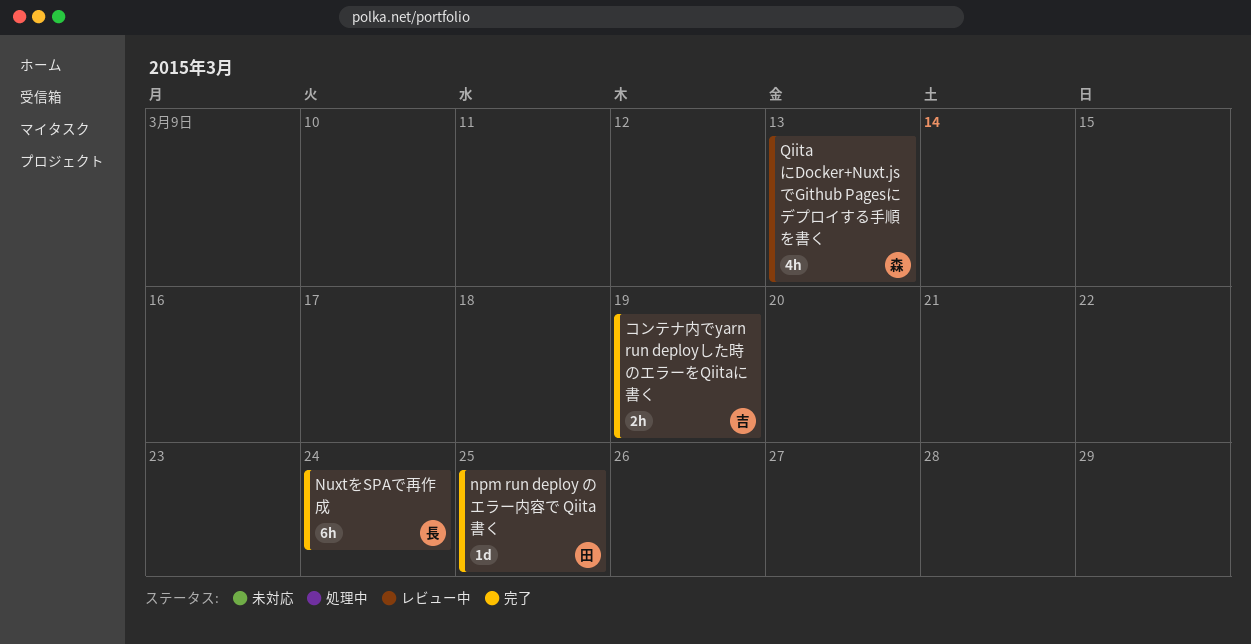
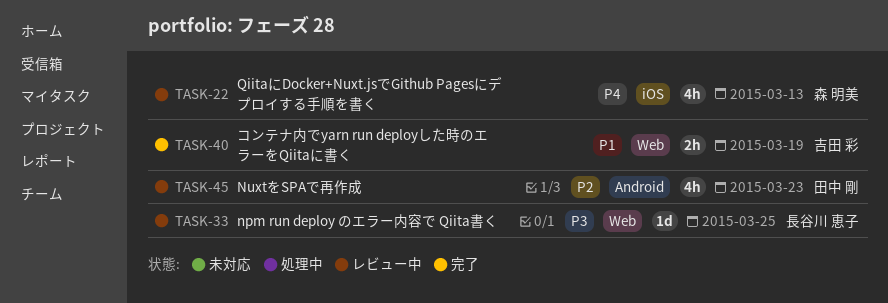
npm run deploy のエラー内容で Qiita書く, status: 完了 -> レビュー中
npm run deploy のエラー内容で Qiita書く, owner: 田中 剛 -> 長谷川 恵子
NuxtをSPAで再作成, status: 完了 -> レビュー中
NuxtをSPAで再作成, owner: 長谷川 恵子 -> 田中 剛
NuxtをSPAで再作成, estimate: 6h -> 4h
NuxtをSPAで再作成, due: Mar 24 -> Mar 23

